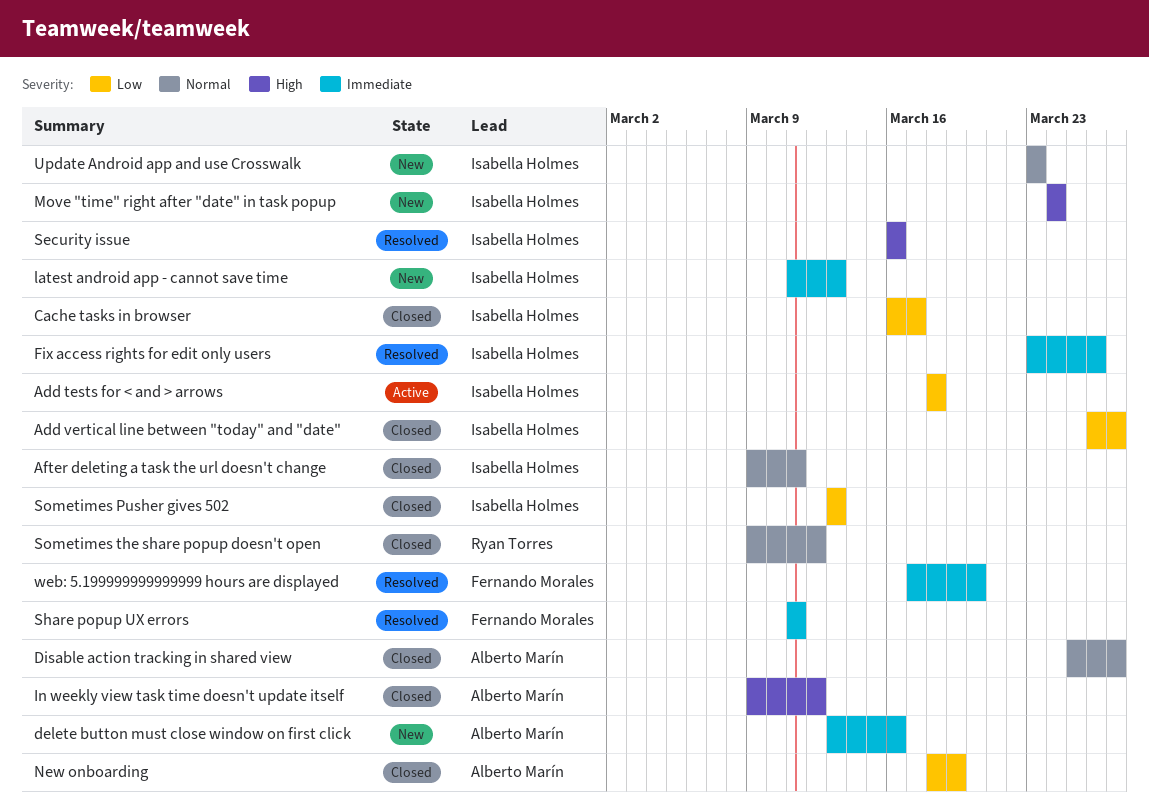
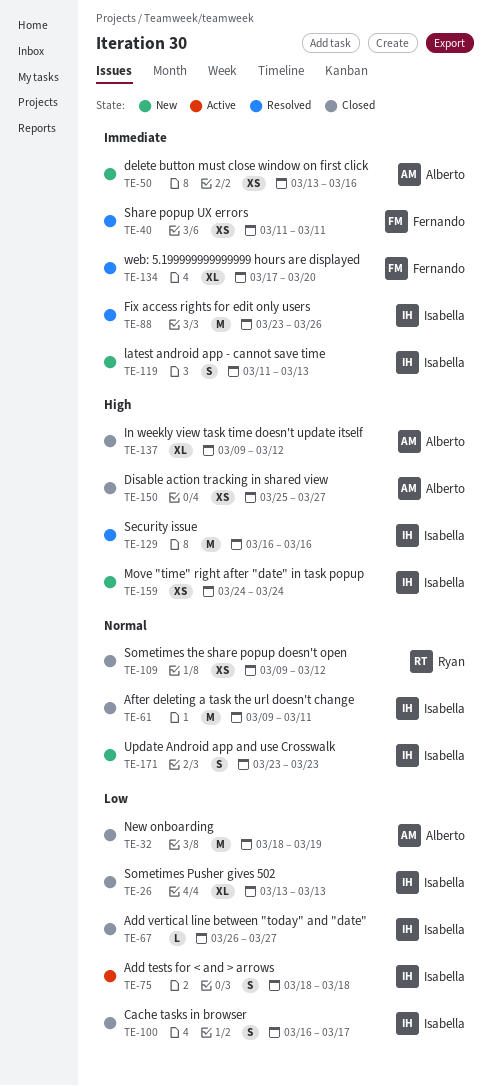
Disable action tracking in shared view, priority: Normal -> High

